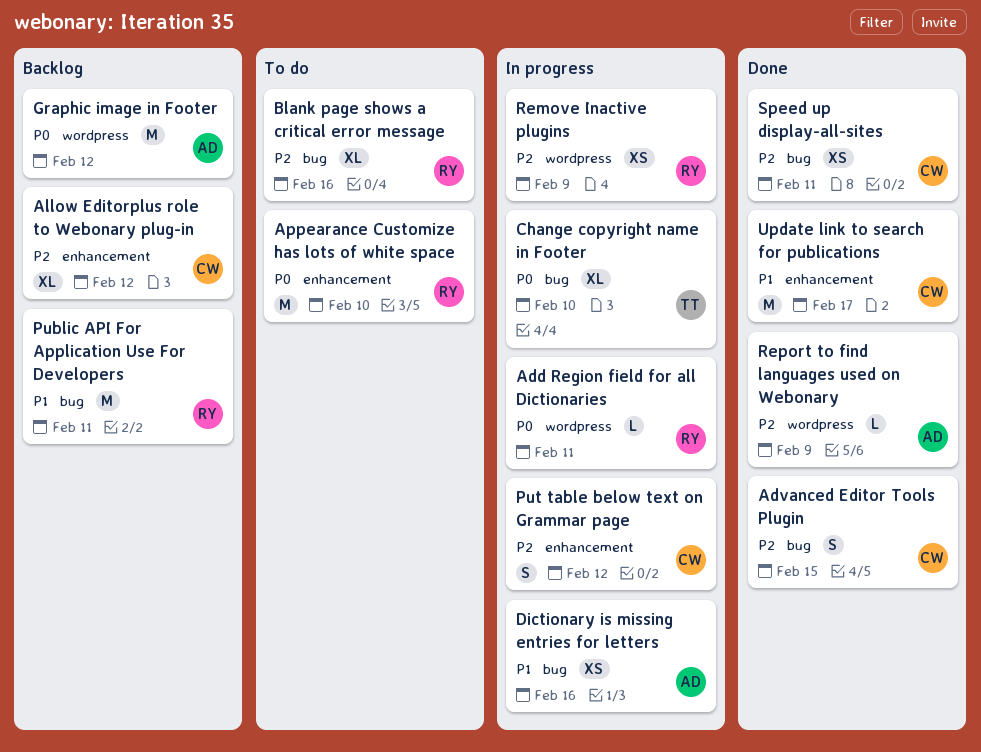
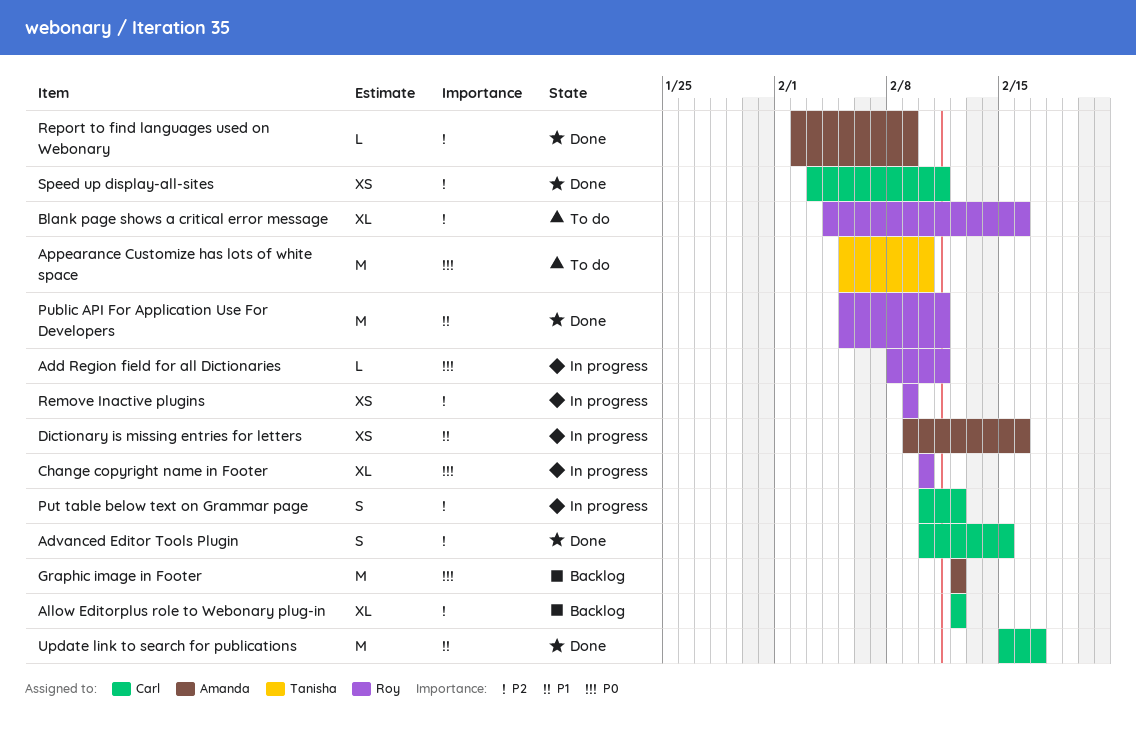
Appearance Customize has lots of white space, owner: Roy -> Tanisha
Change copyright name in Footer, owner: Tanisha -> Roy
Public API For Application Use For Developers, status: Backlog -> Done

